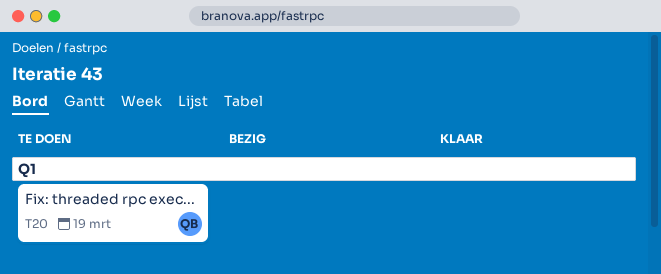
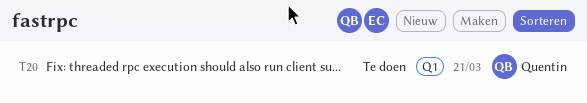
T20, due: Mar 19 -> Mar 21

